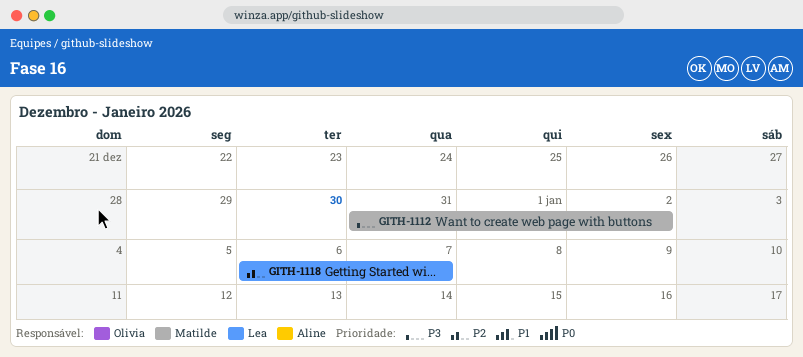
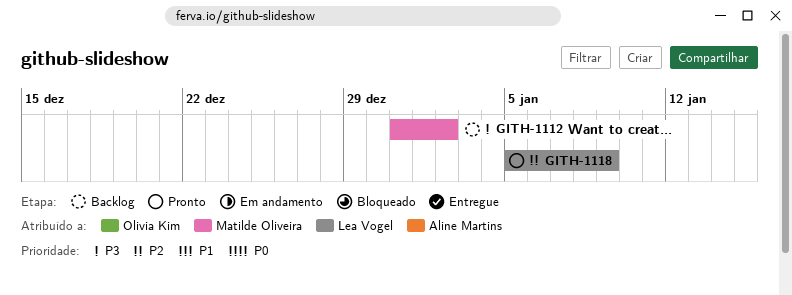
GITH-1118, start: Jan 6 -> Jan 5
GITH-1118, due: Jan 7 -> Jan 9

